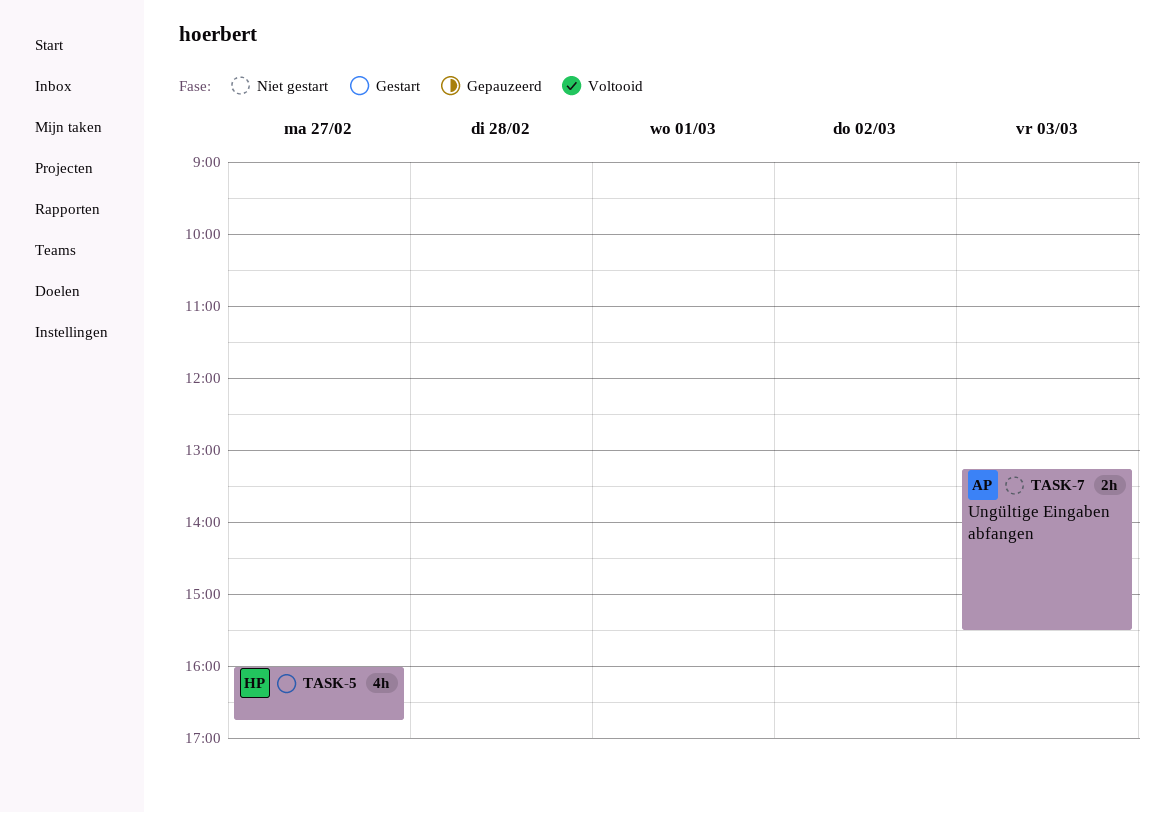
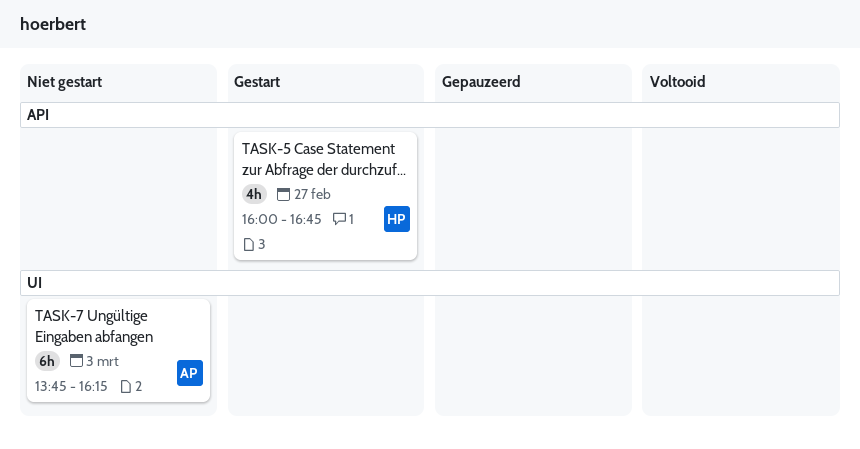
TASK-7, estimate: 2h -> 6h
TASK-7, begins: 13:15 -> 13:45
TASK-7, ends: 15:30 -> 16:15

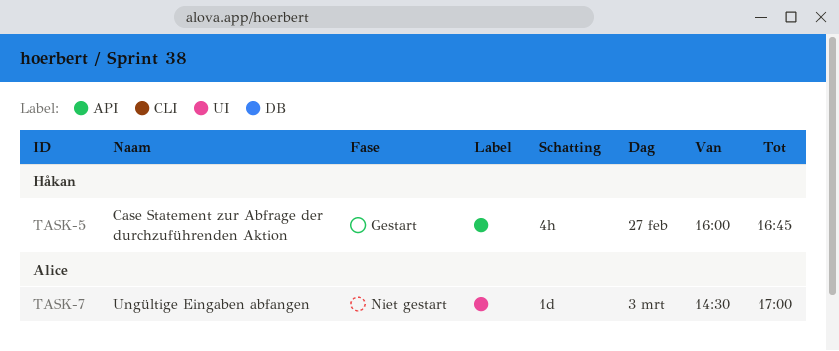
TASK-7, estimate: 6h -> 1d
TASK-7, begins: 13:45 -> 14:30
TASK-7, ends: 16:15 -> 17:00

